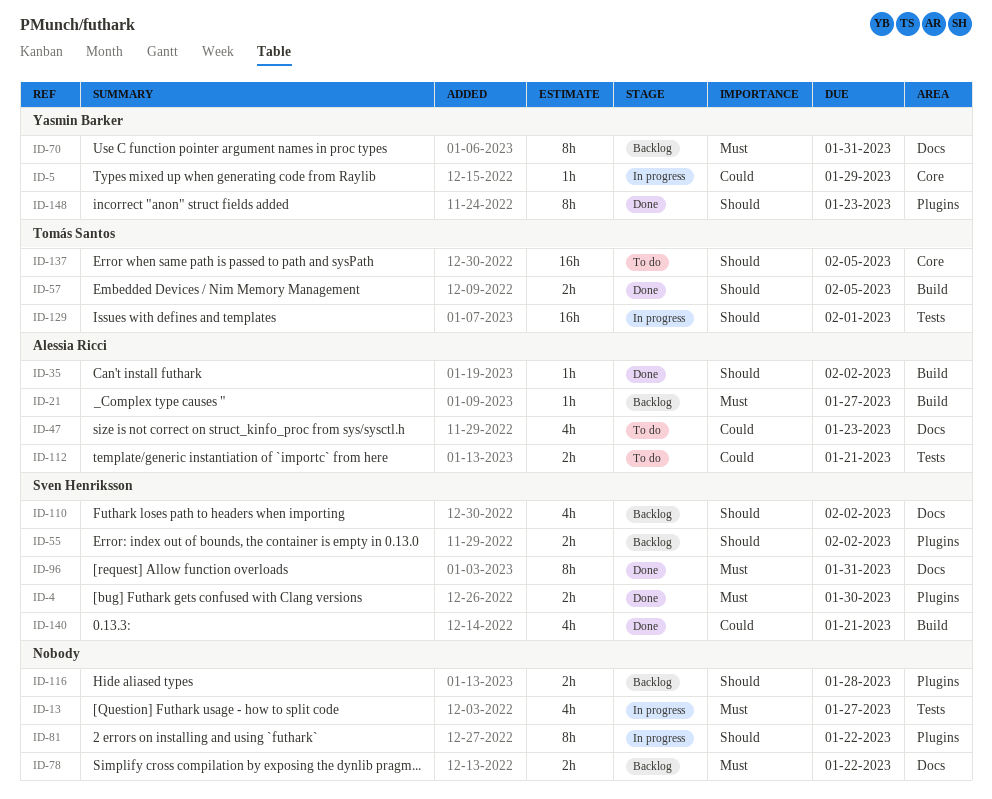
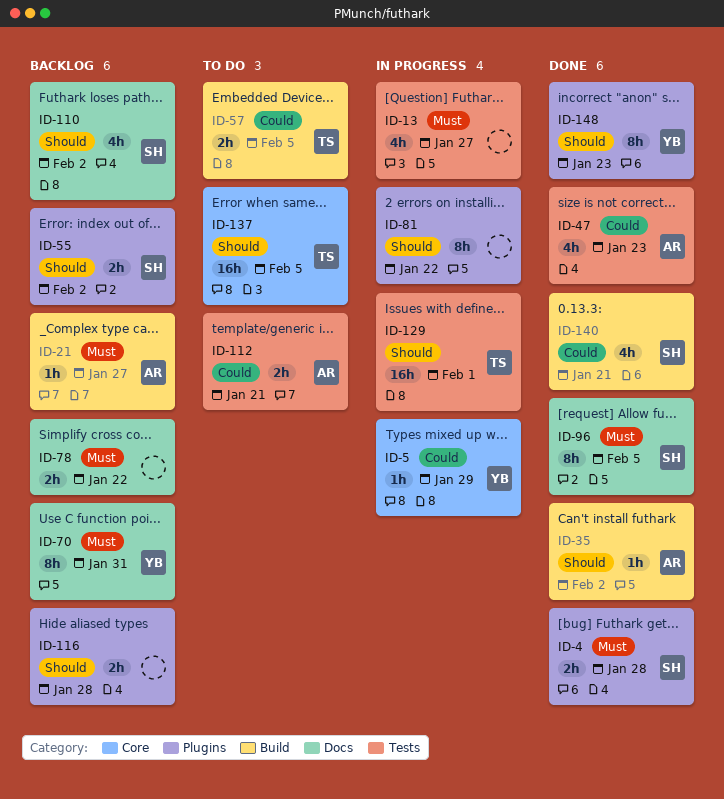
ID-4, due: Jan 30 -> Jan 28
ID-47, status: To do -> Done
ID-47, label: Docs -> Tests
ID-57, status: Done -> To do
ID-57, priority: Should -> Could
ID-96, due: Jan 31 -> Feb 5

